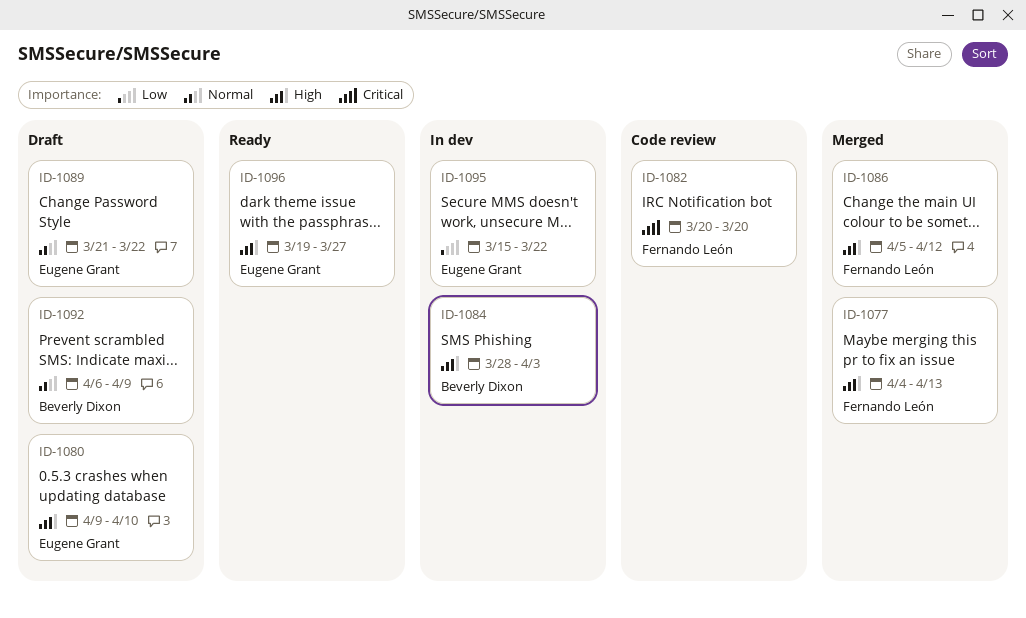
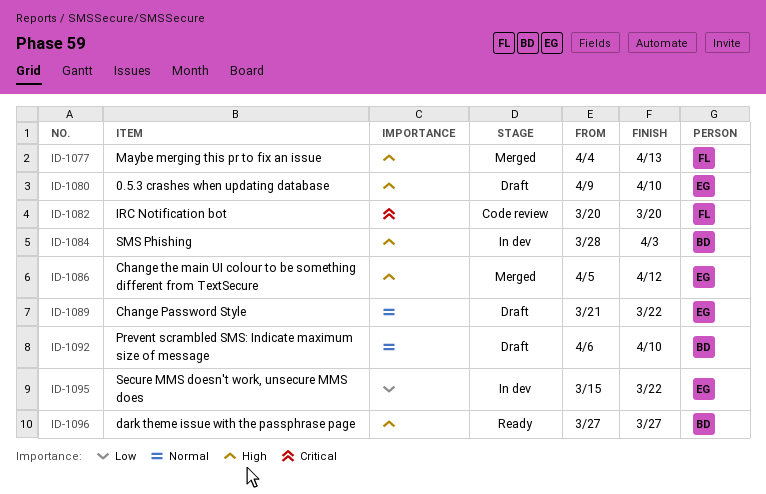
ID-1086, owner: Fernando León -> Eugene Grant
ID-1092, due: Apr 9 -> Apr 10
ID-1096, owner: Eugene Grant -> Beverly Dixon
ID-1096, start: Mar 19 -> Mar 27

